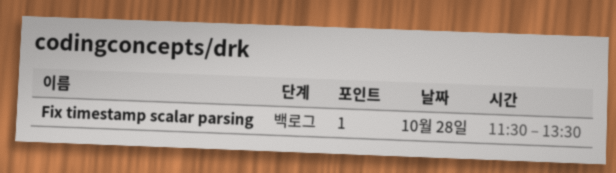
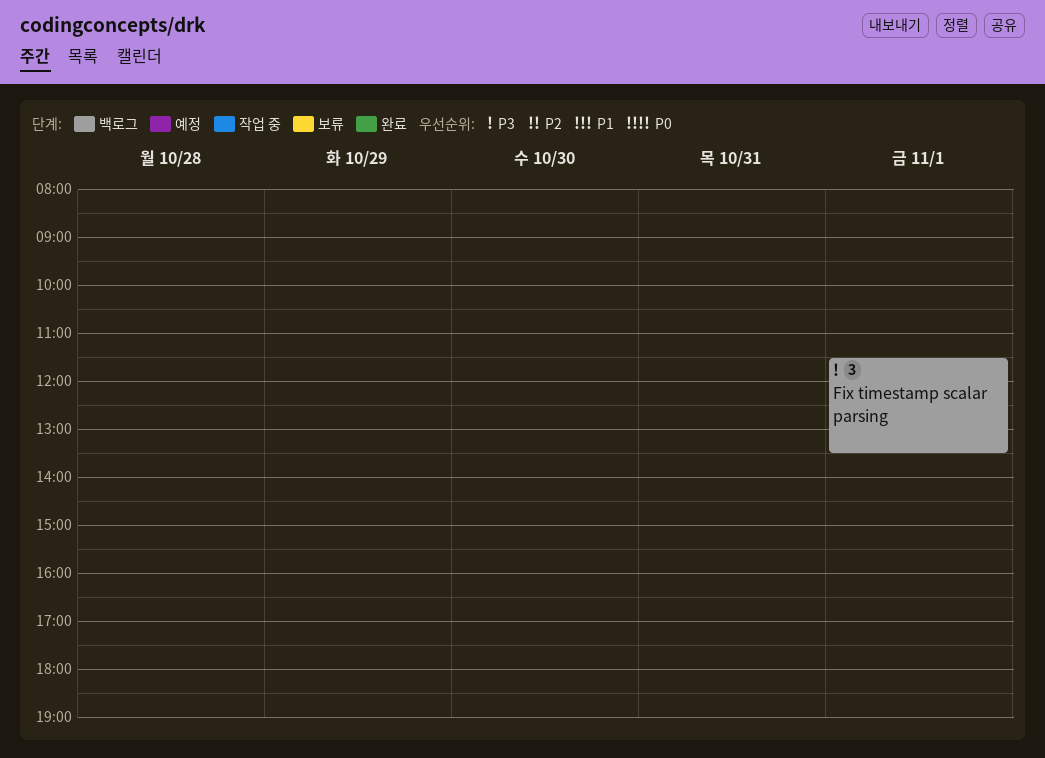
Fix timestamp scalar parsing, estimate: 1 -> 3
Fix timestamp scalar parsing, day: Oct 28 -> Nov 1

